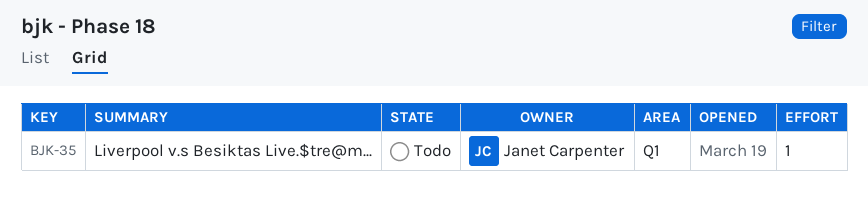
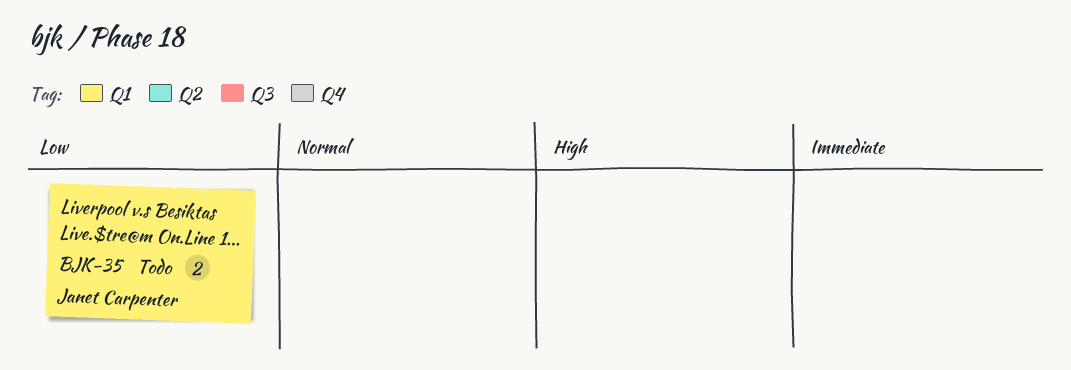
BJK-35, estimate: 1 -> 2

